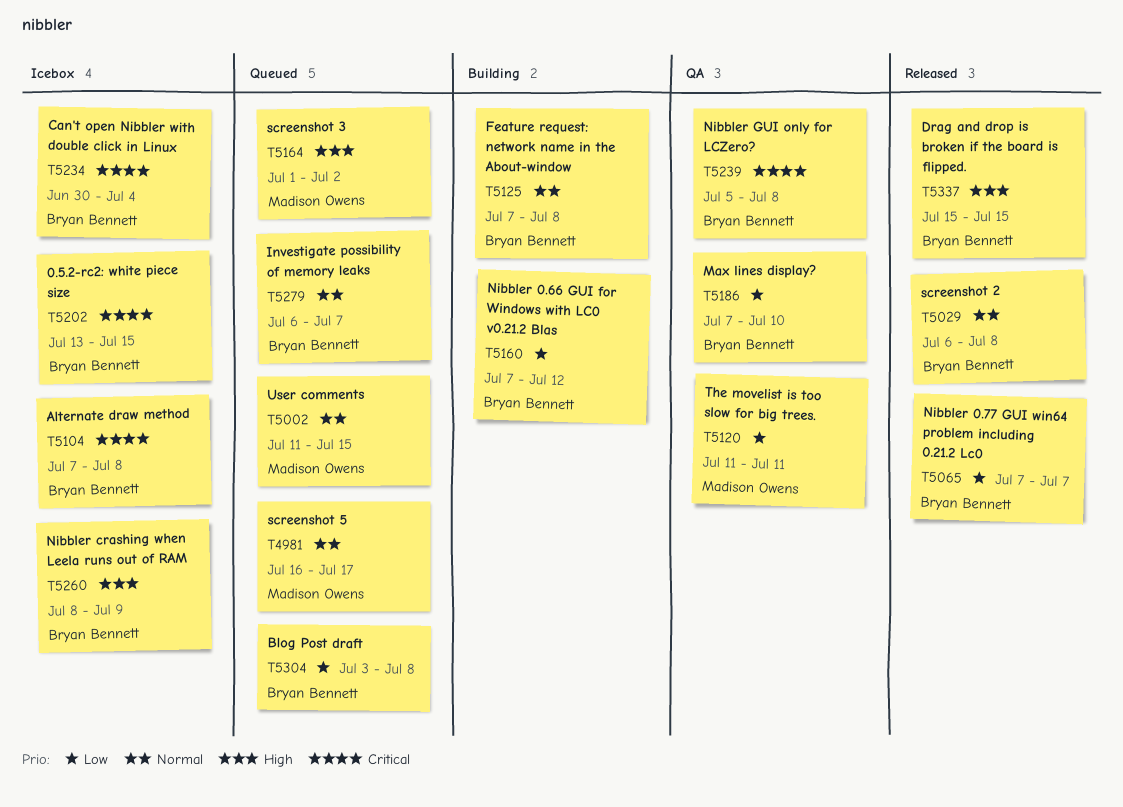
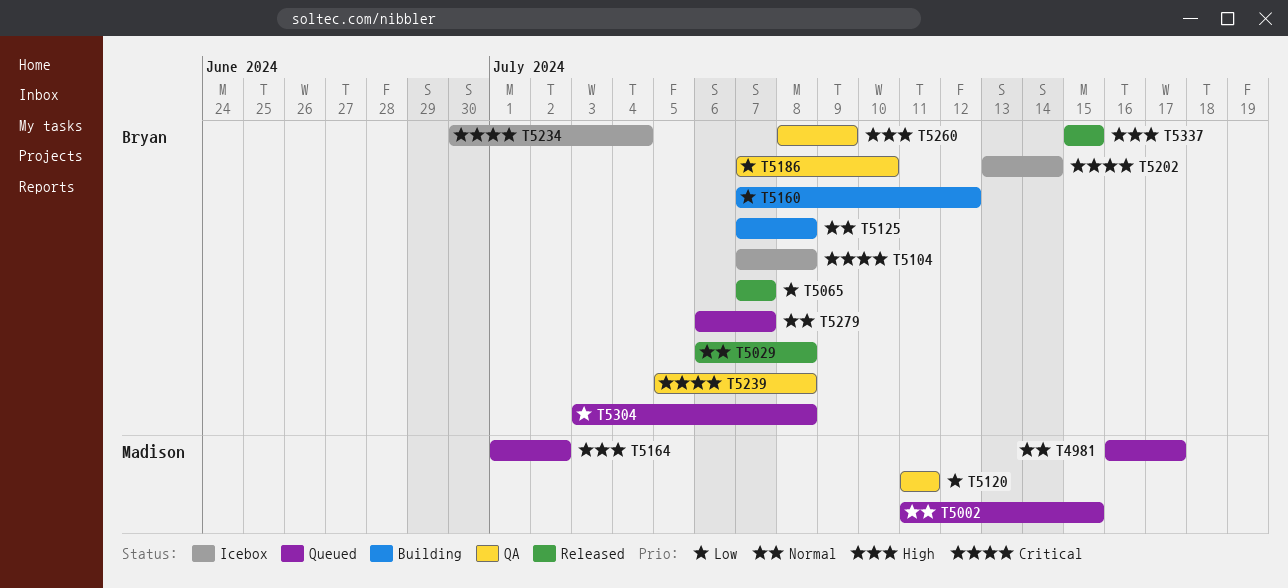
T5202, due: Jul 15 -> Jul 14
T5260, status: Icebox -> QA

